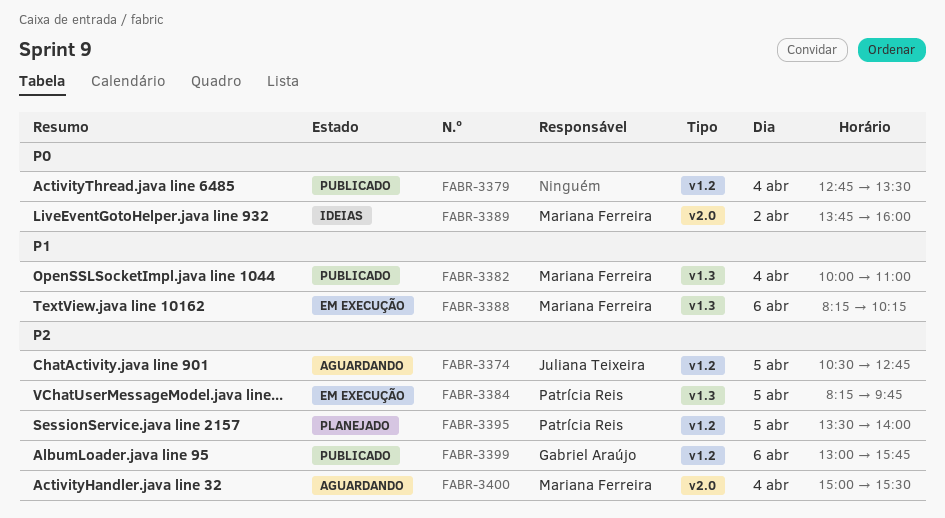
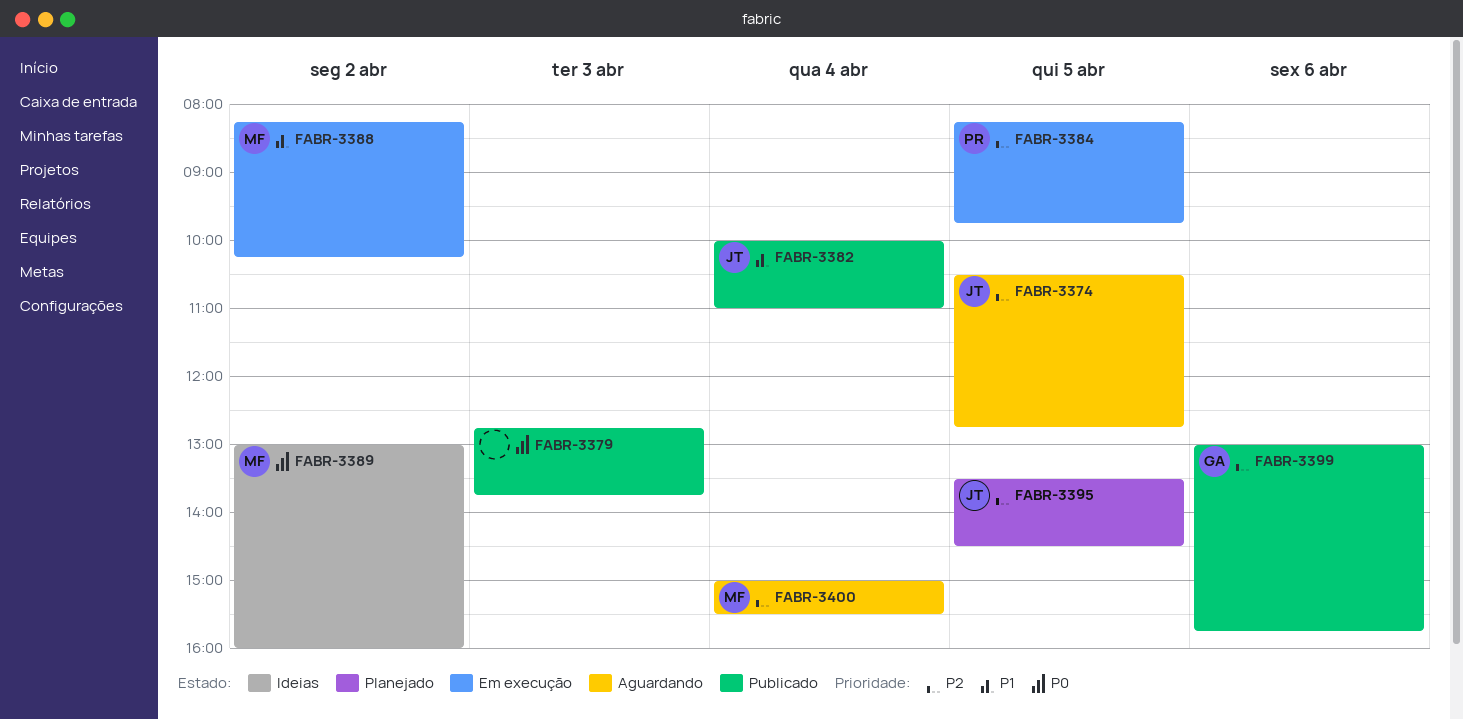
FABR-3379, day: Apr 4 -> Apr 3
FABR-3379, ends: 13:30 -> 13:45
FABR-3382, owner: Mariana Ferreira -> Juliana Teixeira
FABR-3388, day: Apr 6 -> Apr 2
FABR-3389, begins: 13:45 -> 13:00
FABR-3395, owner: Patrícia Reis -> Juliana Teixeira
FABR-3395, ends: 14:00 -> 14:30

